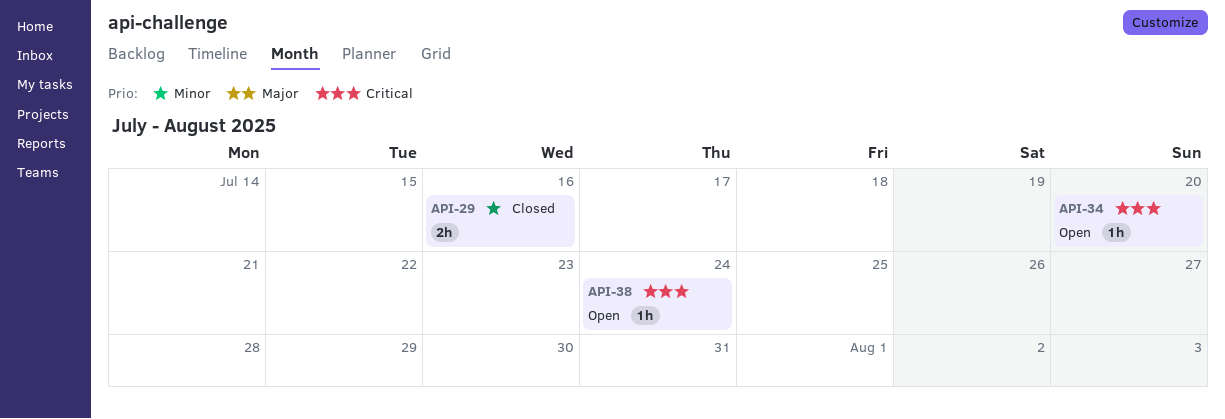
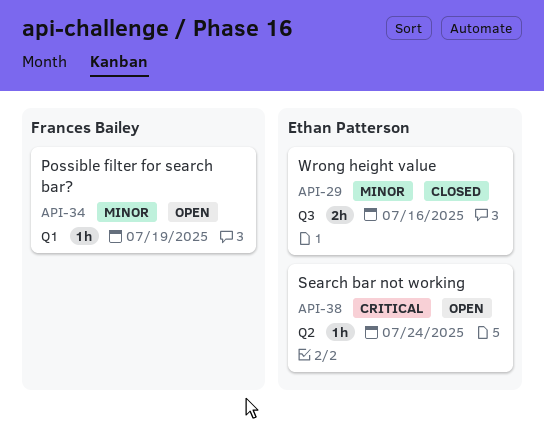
API-34, priority: Critical -> Minor
API-34, due: Jul 20 -> Jul 19

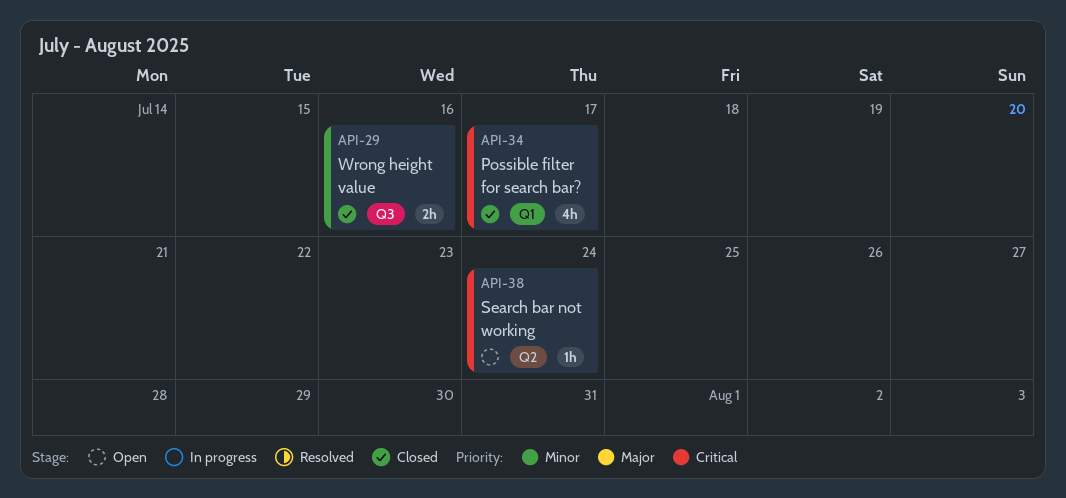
API-34, status: Open -> Closed
API-34, priority: Minor -> Critical
API-34, estimate: 1h -> 4h
API-34, due: Jul 19 -> Jul 17

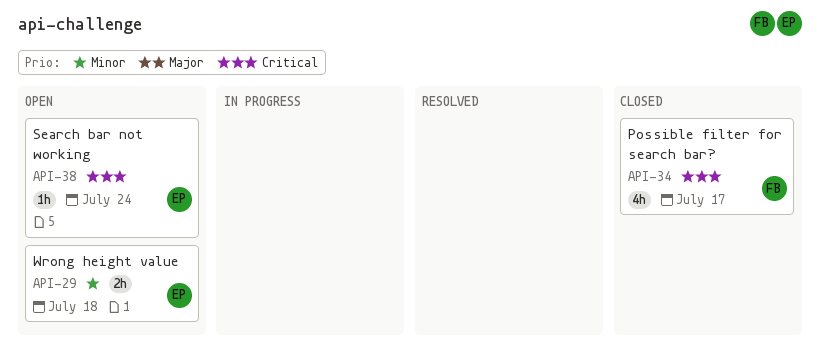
API-29, status: Closed -> Open
API-29, due: Jul 16 -> Jul 18

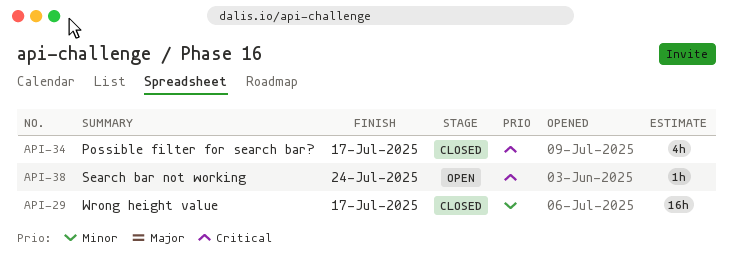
API-29, status: Open -> Closed
API-29, estimate: 2h -> 16h
API-29, due: Jul 18 -> Jul 17

